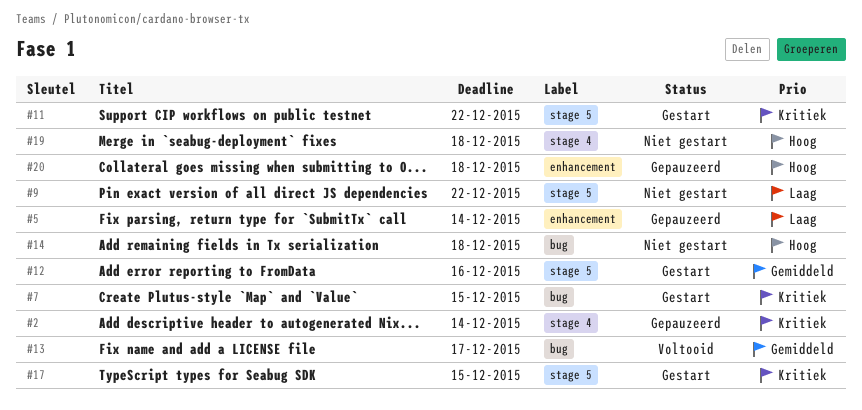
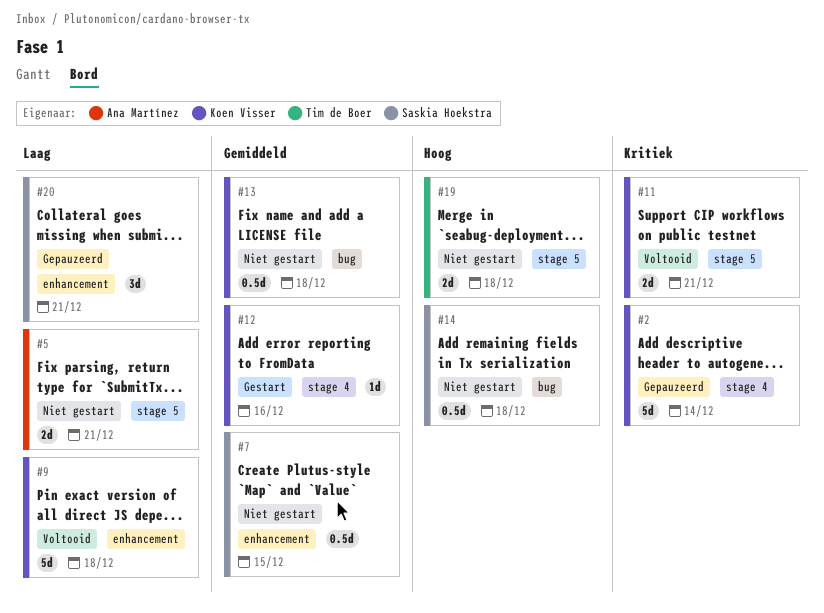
#5, status: Gepauzeerd -> Niet gestart
#5, label: enhancement -> stage 5
#5, due: Dec 14 -> Dec 21
#7, status: Gestart -> Niet gestart
#7, priority: Kritiek -> Gemiddeld
#7, label: bug -> enhancement
#9, status: Niet gestart -> Voltooid
#9, label: stage 5 -> enhancement
#9, due: Dec 22 -> Dec 18
#11, status: Gestart -> Voltooid
#11, due: Dec 22 -> Dec 21
#12, label: stage 5 -> stage 4
#13, status: Voltooid -> Niet gestart
#13, due: Dec 17 -> Dec 18
#17: present -> none
#19, label: stage 4 -> stage 5
#20, priority: Hoog -> Laag
#20, due: Dec 18 -> Dec 21

